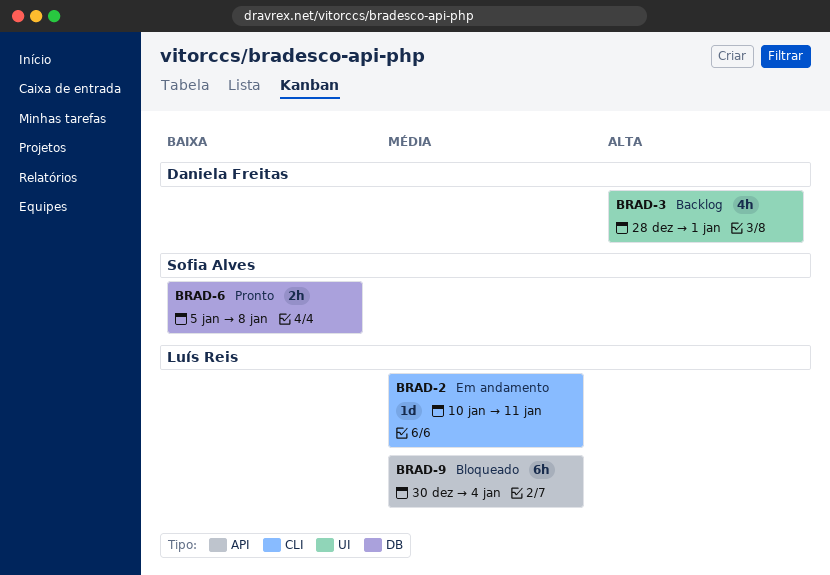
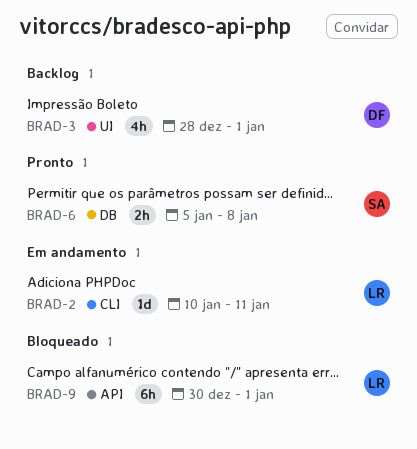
BRAD-9, due: Jan 4 -> Jan 1

